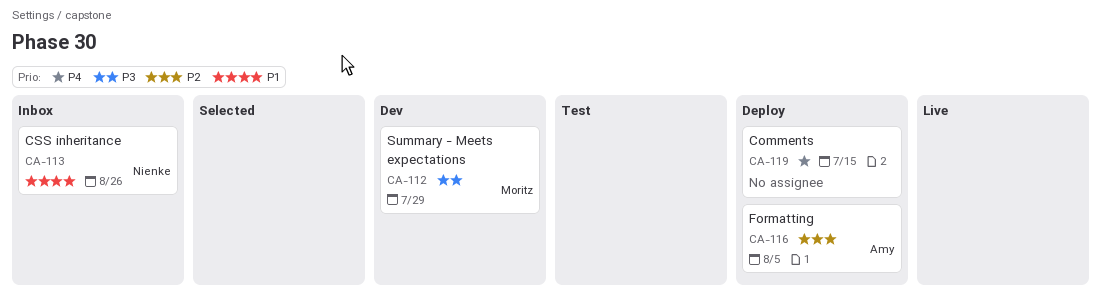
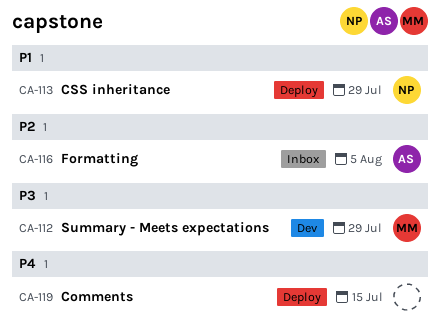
CA-113, status: Inbox -> Deploy
CA-113, due: Aug 26 -> Jul 29
CA-116, status: Deploy -> Inbox

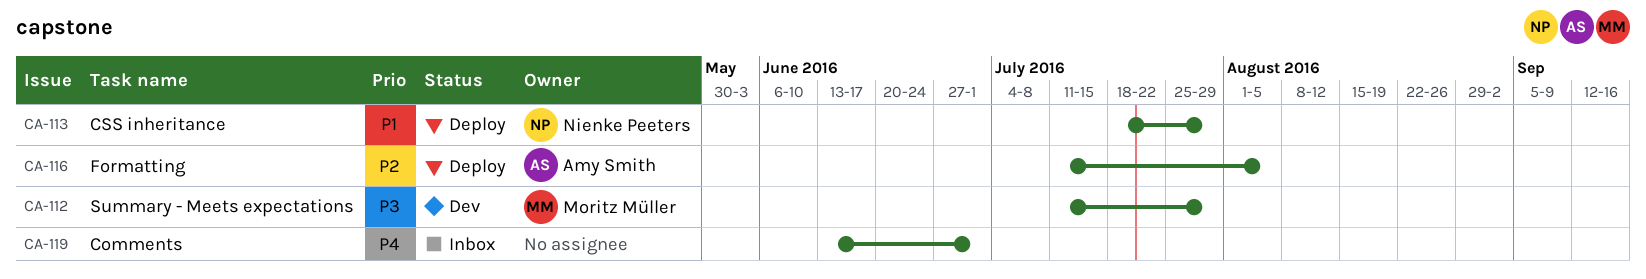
CA-116, status: Inbox -> Deploy
CA-119, status: Deploy -> Inbox
CA-119, due: Jul 15 -> Jul 1

